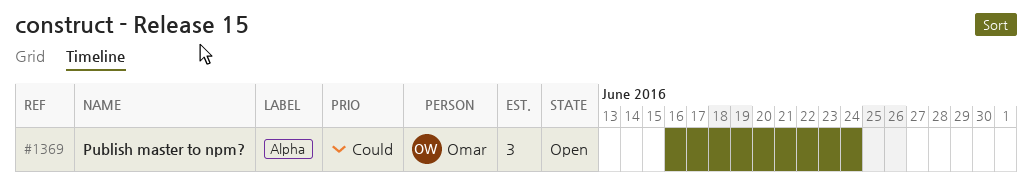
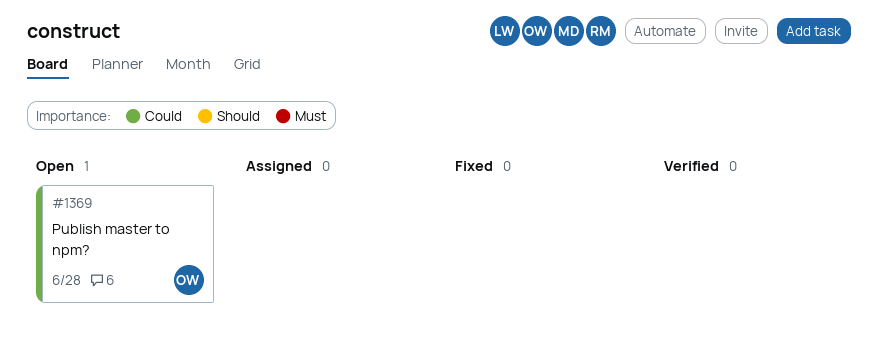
#1369, due: Jun 24 -> Jun 28

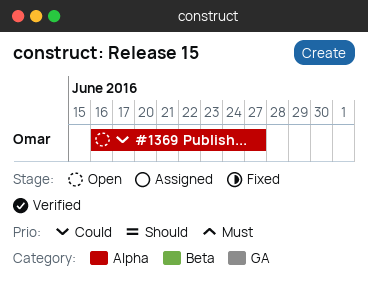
#1369, due: Jun 28 -> Jun 27

